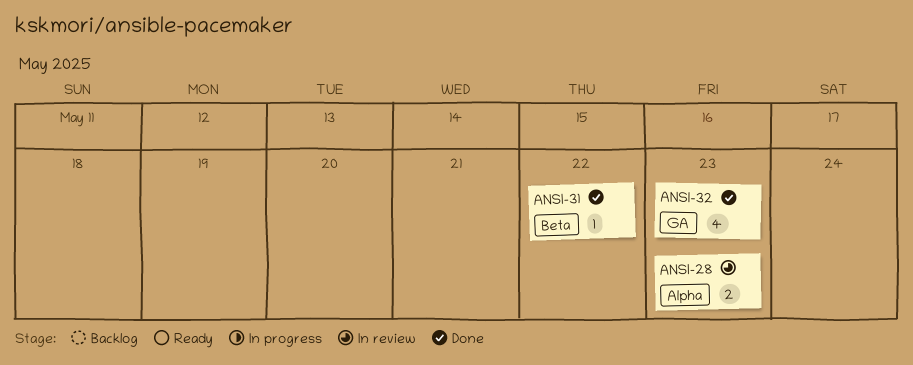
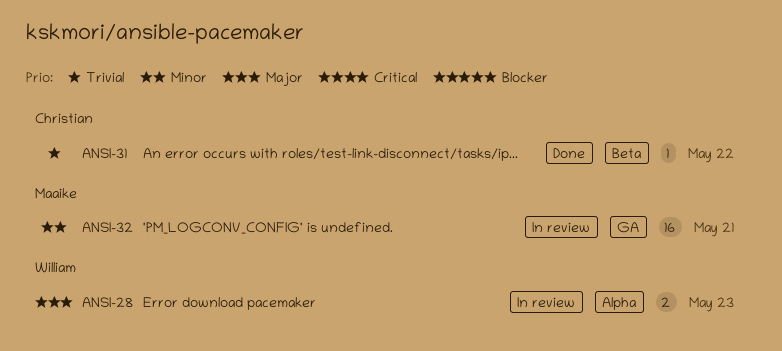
ANSI-32, status: Done -> In review
ANSI-32, estimate: 4 -> 16
ANSI-32, due: May 23 -> May 21

